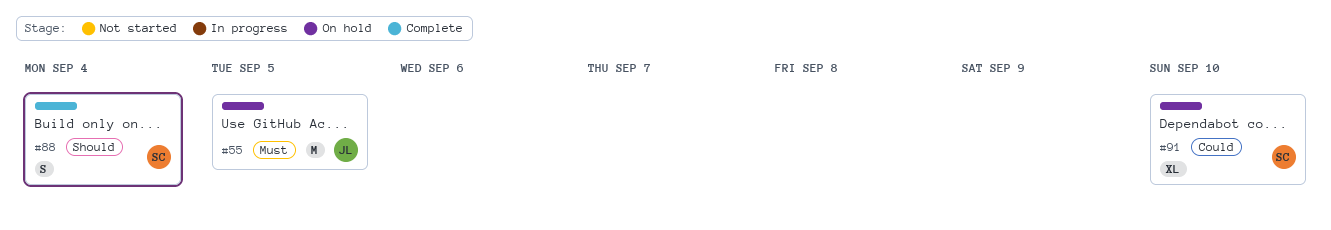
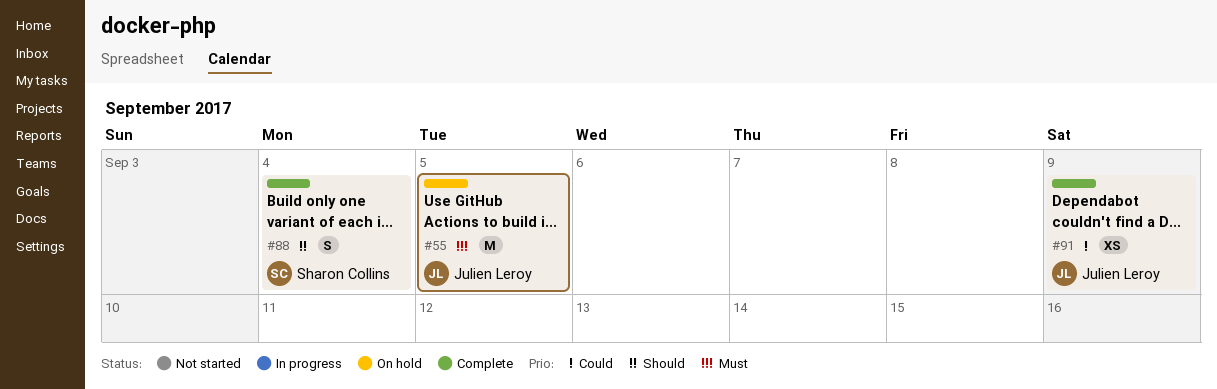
#91, status: On hold -> Complete
#91, owner: Sharon Collins -> Julien Leroy
#91, estimate: XL -> XS
#91, due: Sep 10 -> Sep 9

